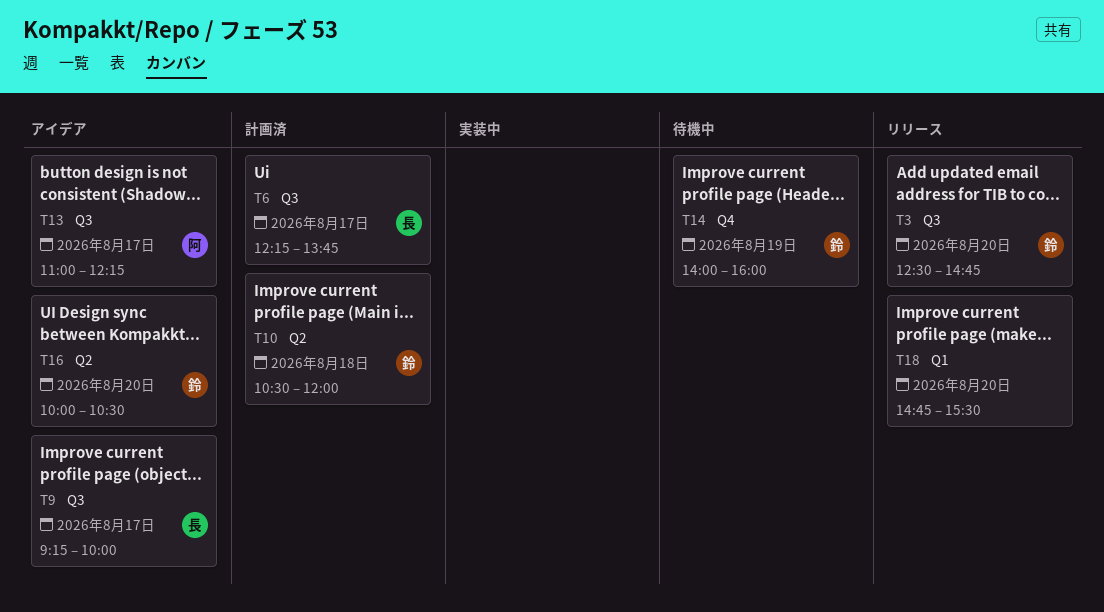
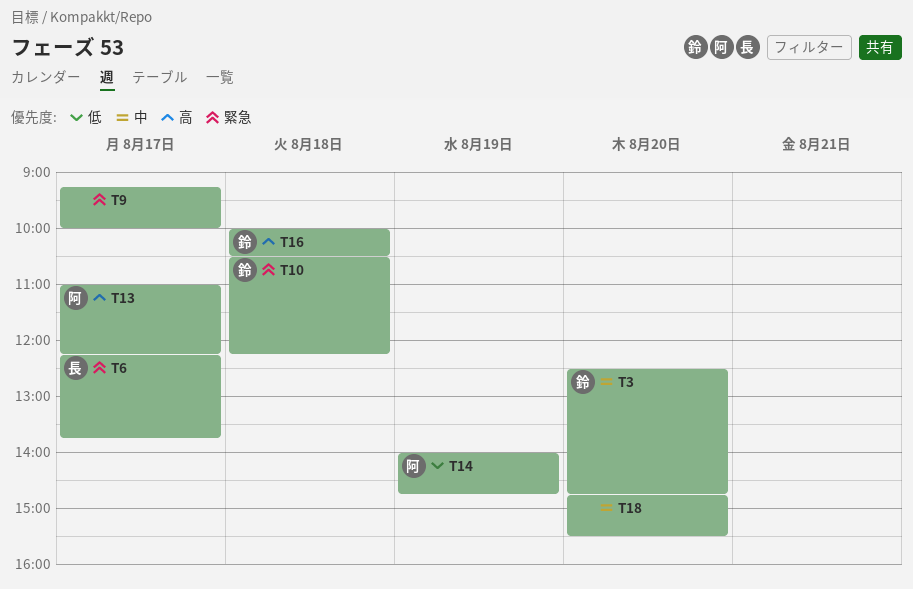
T9, owner: 長 -> none
T10, ends: 12:00 -> 12:15
T14, owner: 鈴 -> 阿
T14, ends: 16:00 -> 14:45
T16, day: Aug 20 -> Aug 18

